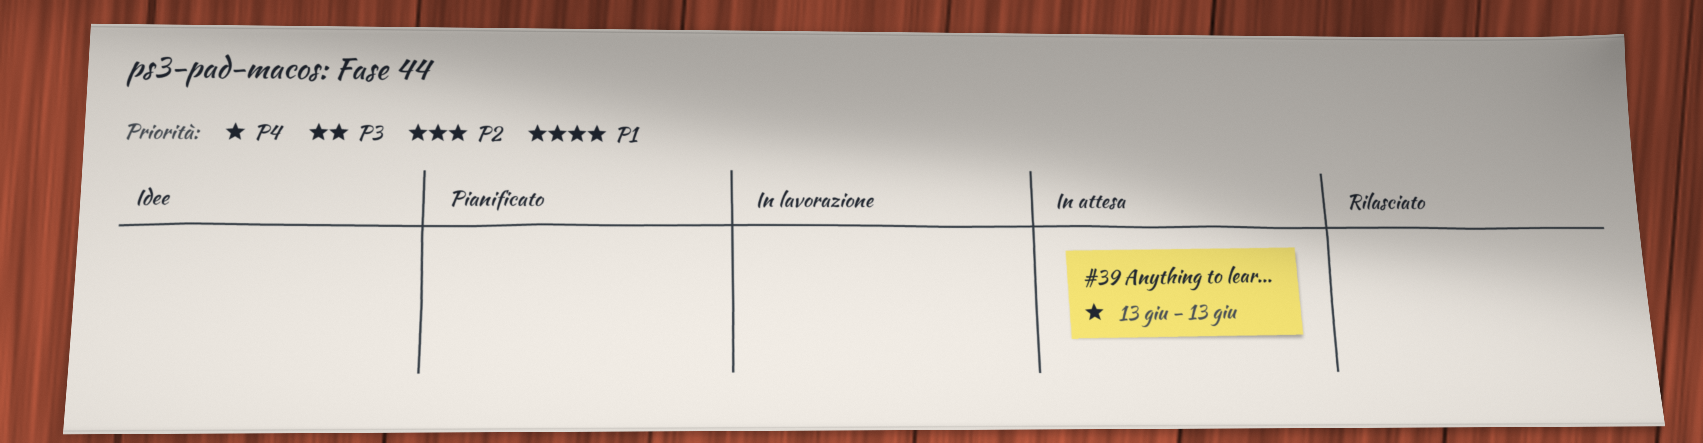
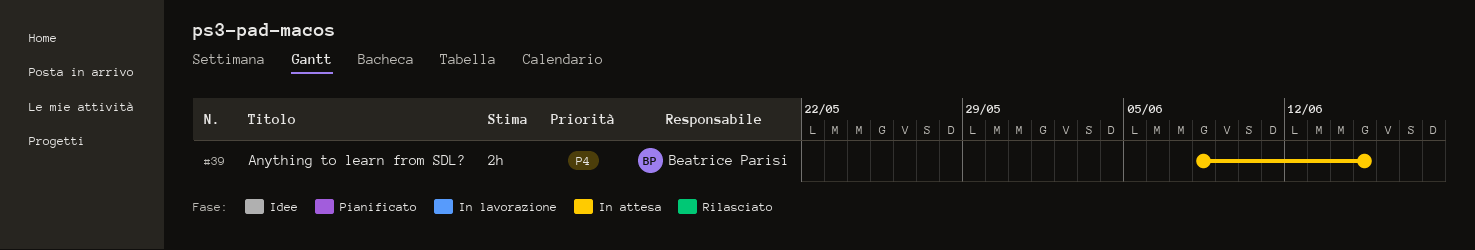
#39, start: Jun 13 -> Jun 8
#39, due: Jun 13 -> Jun 15

